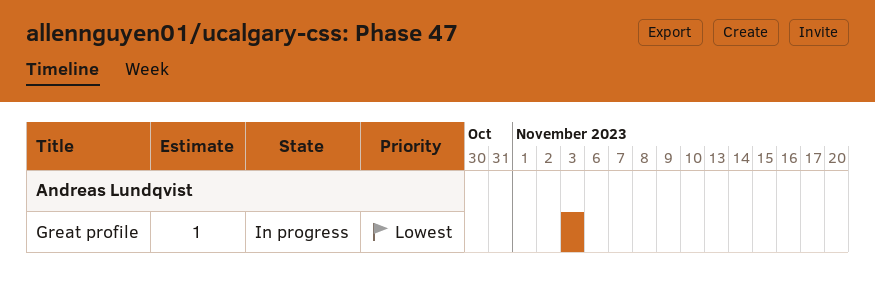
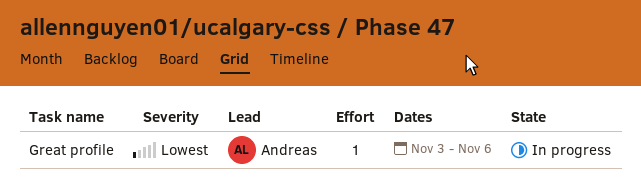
Great profile, due: Nov 3 -> Nov 6

